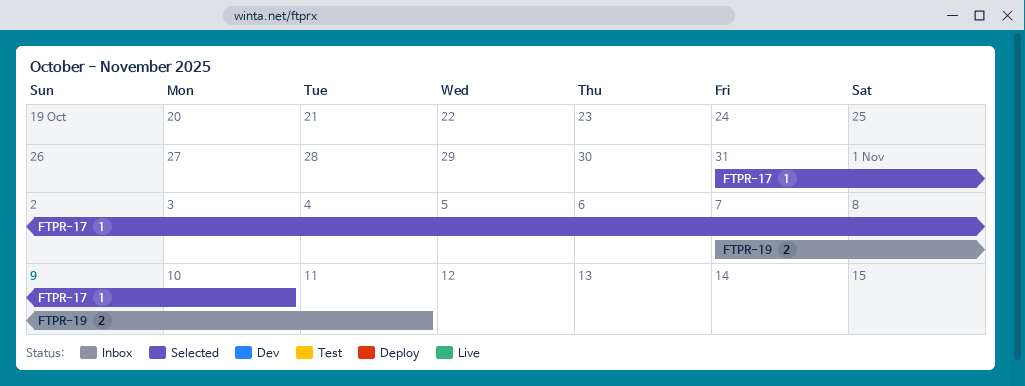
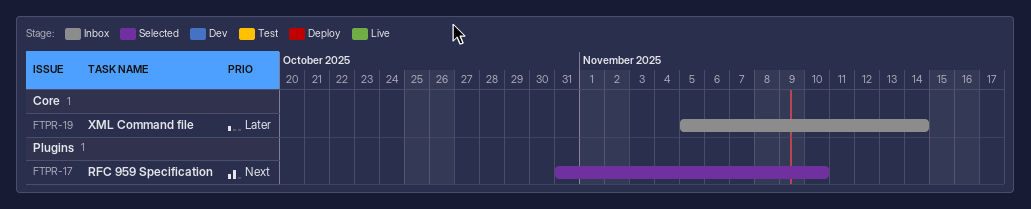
FTPR-19, start: Nov 7 -> Nov 5
FTPR-19, due: Nov 11 -> Nov 14

